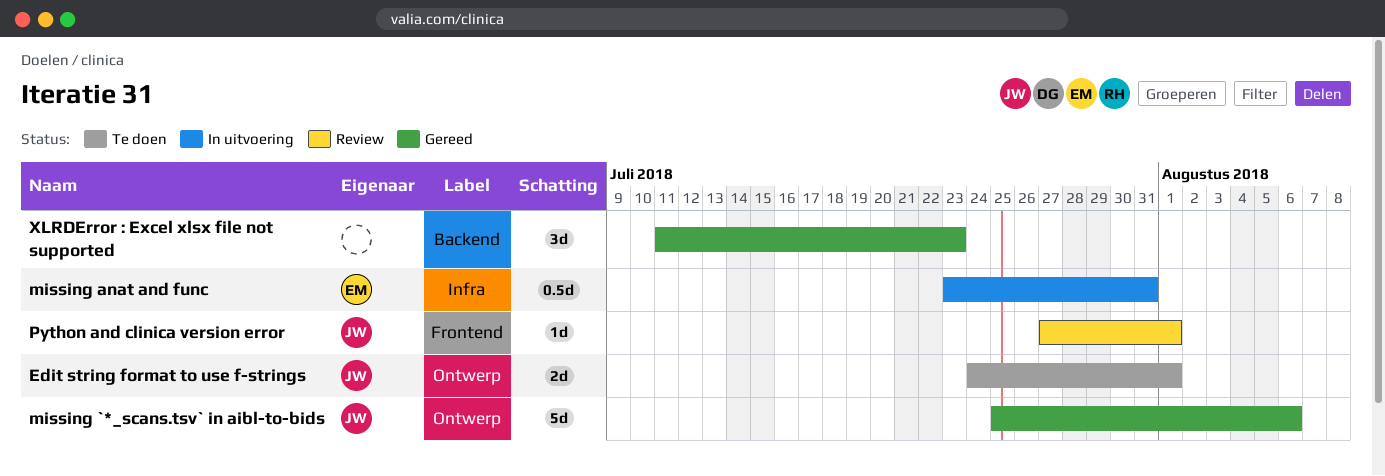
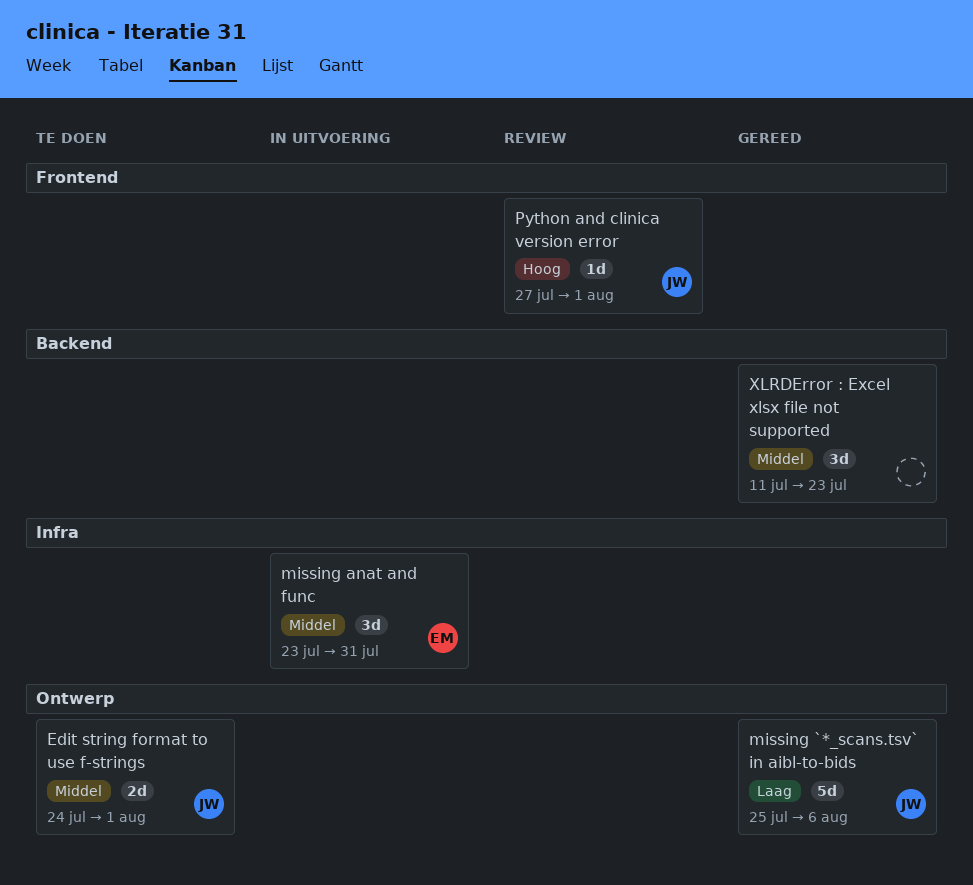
missing anat and func, estimate: 0.5d -> 3d

